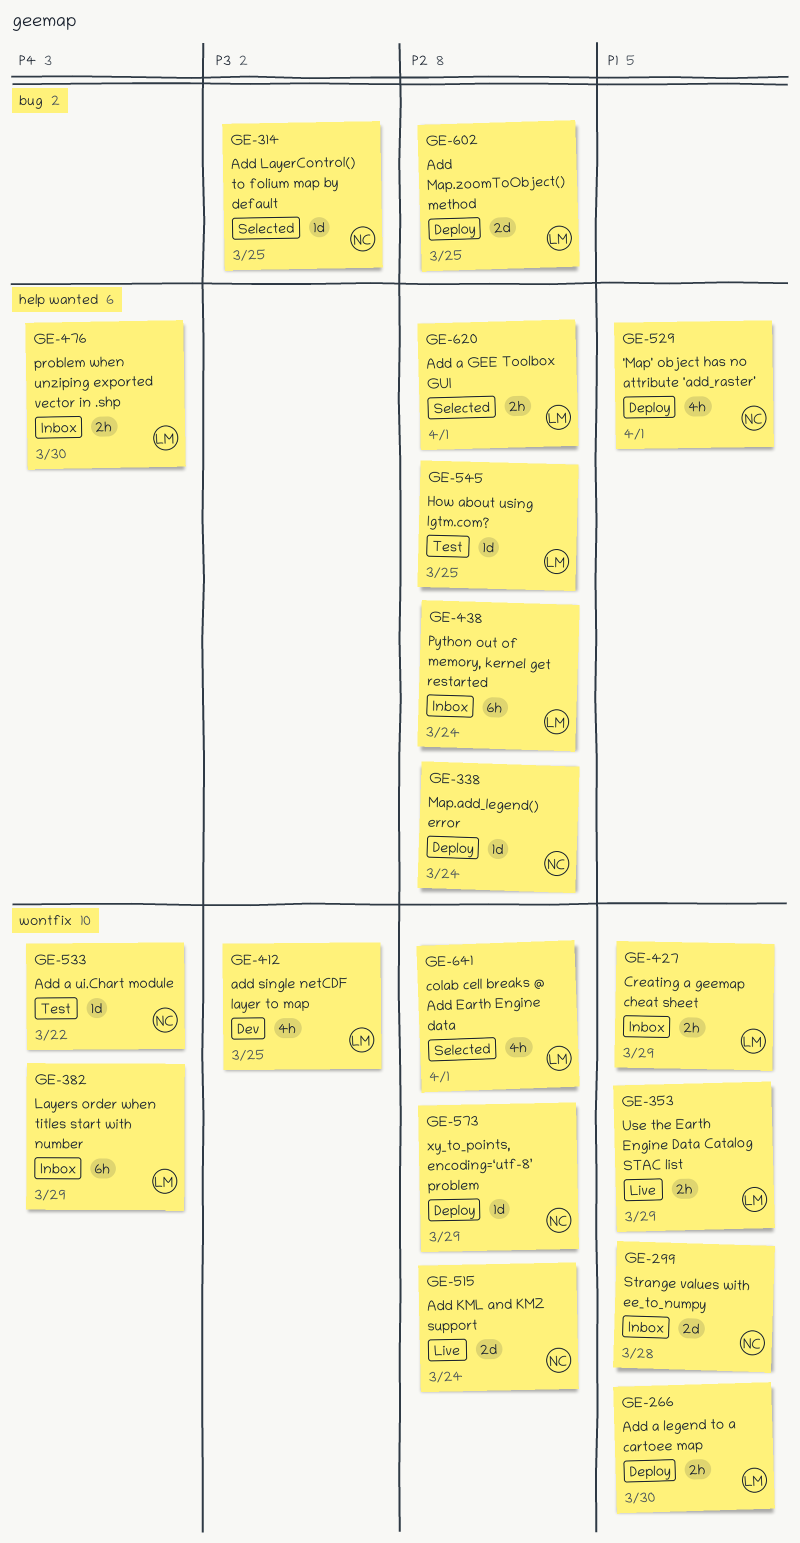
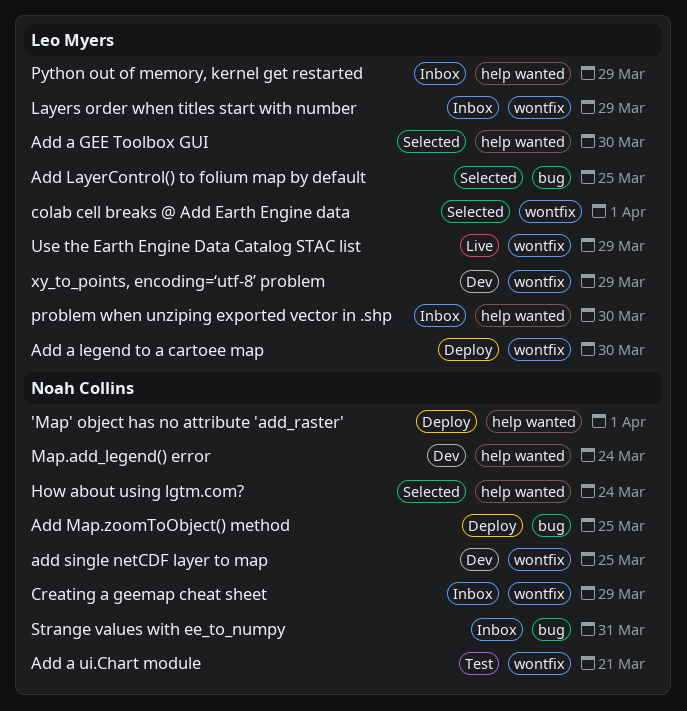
Add a GEE Toolbox GUI, due: Apr 1 -> Mar 30
Add a ui.Chart module, due: Mar 22 -> Mar 21
Add KML and KMZ support: present -> none
Add LayerControl() to folium map by default, owner: Noah Collins -> Leo Myers
Add Map.zoomToObject() method, owner: Leo Myers -> Noah Collins
add single netCDF layer to map, owner: Leo Myers -> Noah Collins
Creating a geemap cheat sheet, owner: Leo Myers -> Noah Collins
How about using lgtm.com?, status: Test -> Selected
How about using lgtm.com?, owner: Leo Myers -> Noah Collins
How about using lgtm.com?, due: Mar 25 -> Mar 24
Map.add_legend() error, status: Deploy -> Dev
Python out of memory, kernel get restarted, due: Mar 24 -> Mar 29
Strange values with ee_to_numpy, label: wontfix -> bug
Strange values with ee_to_numpy, due: Mar 28 -> Mar 31
xy_to_points, encoding=‘utf-8’ problem, status: Deploy -> Dev
xy_to_points, encoding=‘utf-8’ problem, owner: Noah Collins -> Leo Myers

